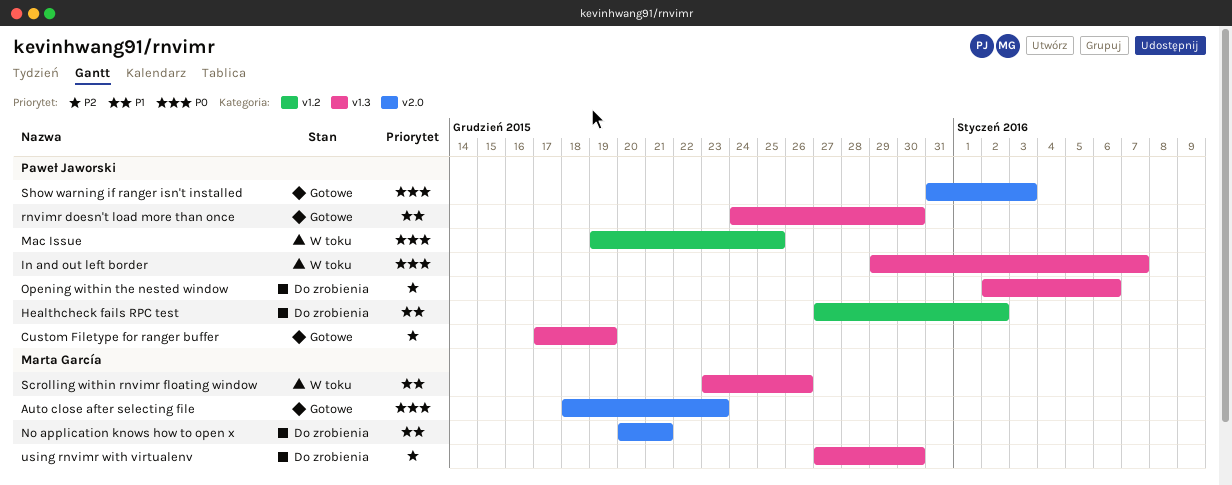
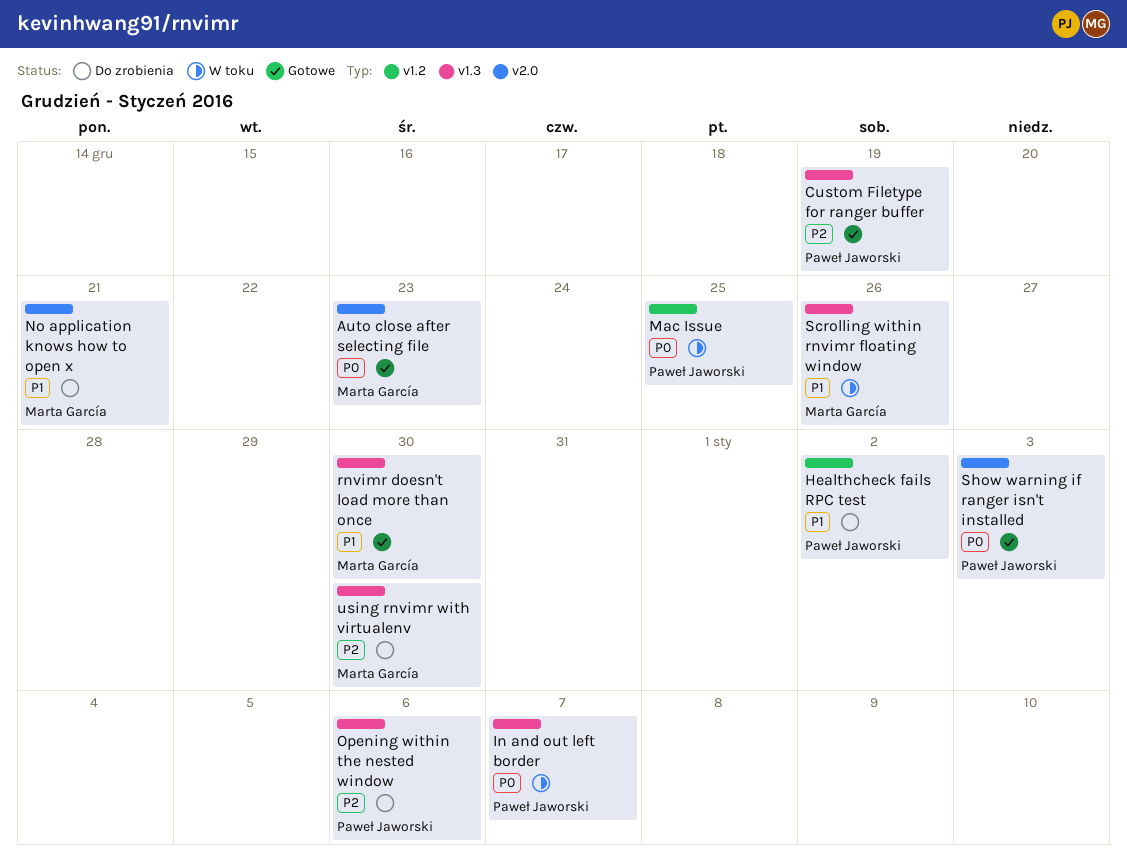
rnvimr doesn't load more than once, owner: Paweł Jaworski -> Marta García

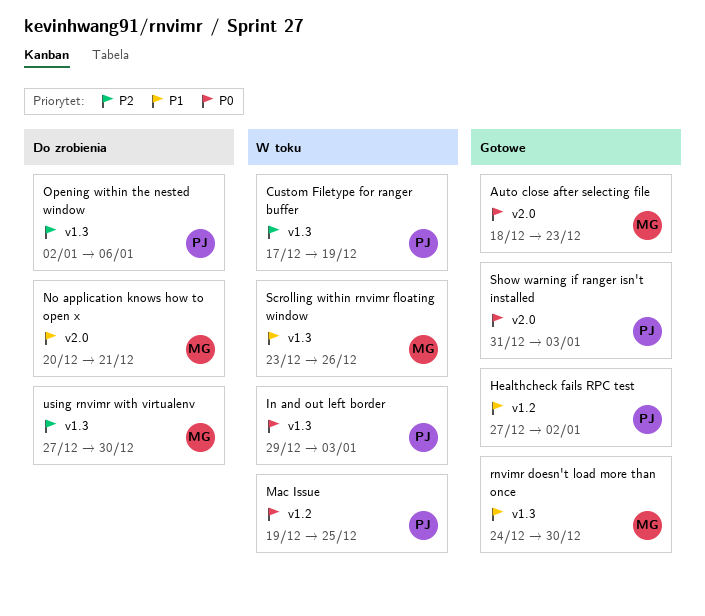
Custom Filetype for ranger buffer, status: Gotowe -> W toku
Healthcheck fails RPC test, status: Do zrobienia -> Gotowe
In and out left border, due: Jan 7 -> Jan 3

